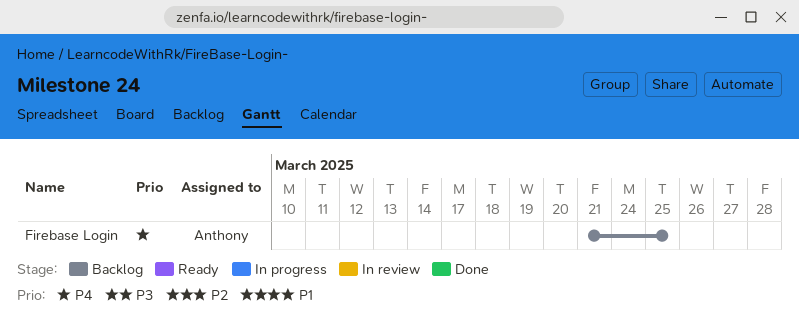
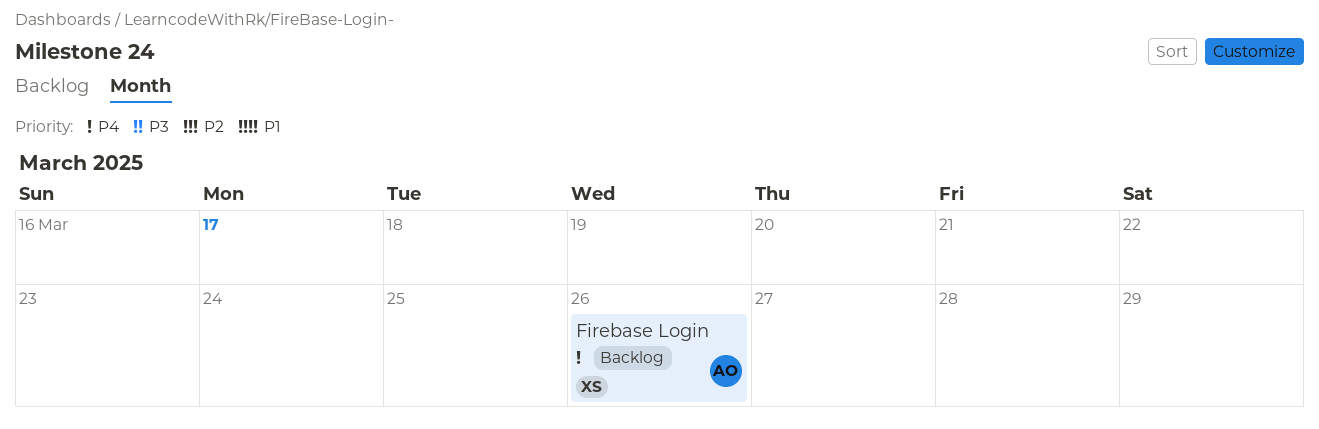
Firebase Login, due: Mar 25 -> Mar 26

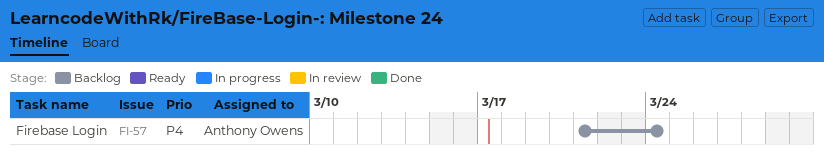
Firebase Login, due: Mar 26 -> Mar 24

